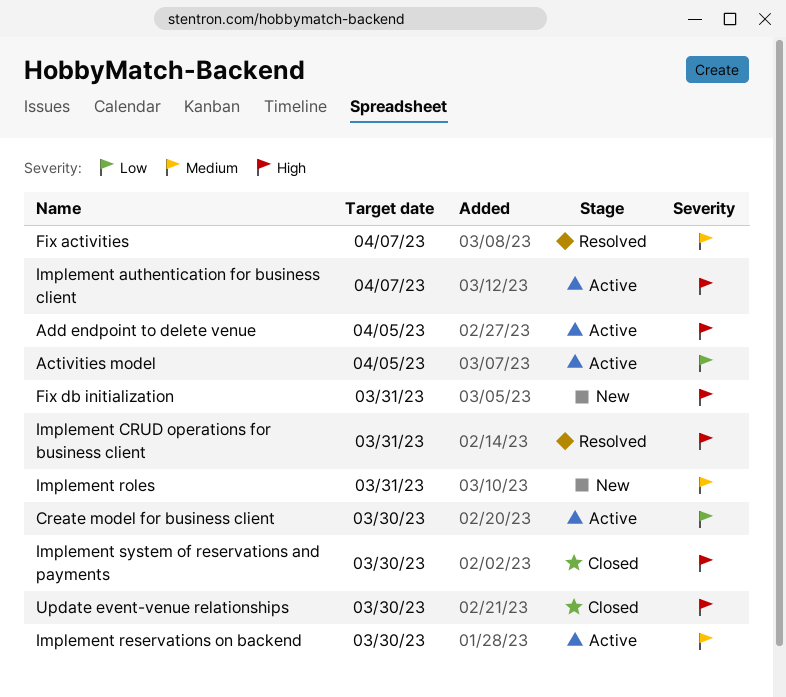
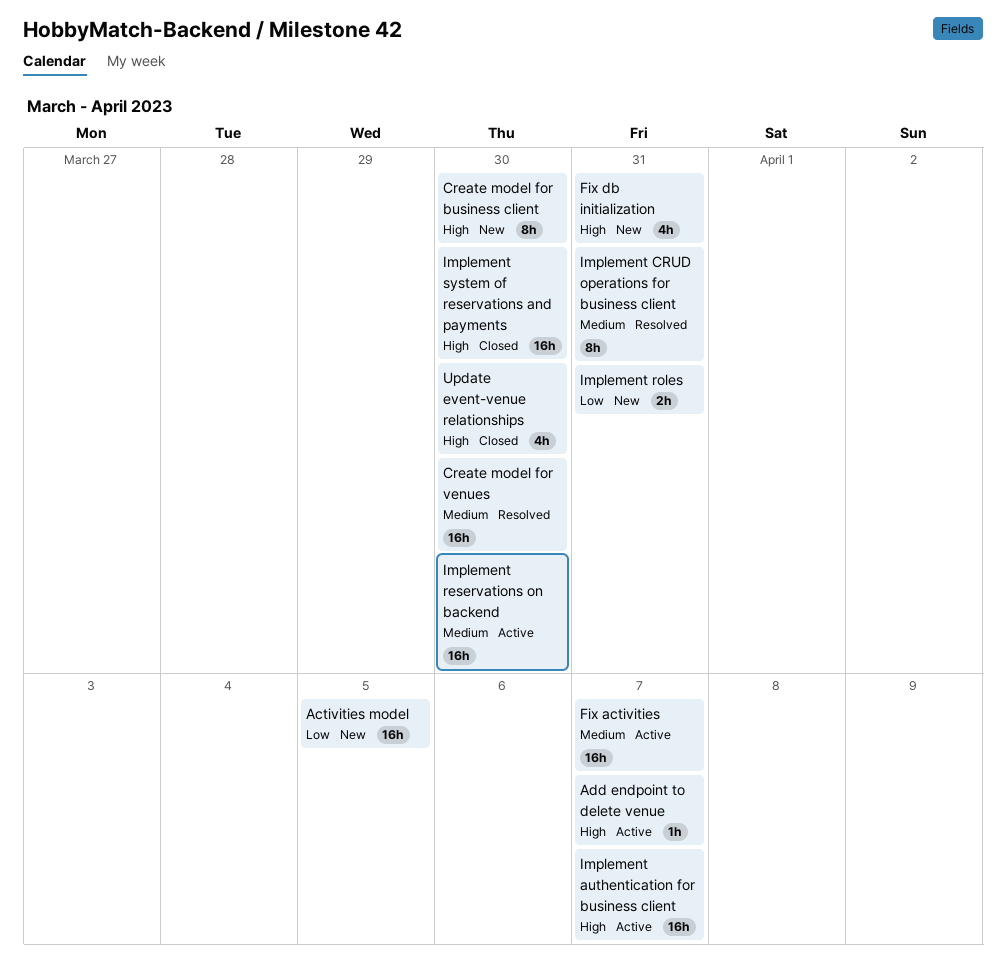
Activities model, status: Active -> New
Add endpoint to delete venue, due: Apr 5 -> Apr 7
Create model for business client, status: Active -> New
Create model for business client, priority: Low -> High
Create model for venues: none -> present
Fix activities, status: Resolved -> Active
Implement CRUD operations for business client, priority: High -> Medium
Implement roles, priority: Medium -> Low

